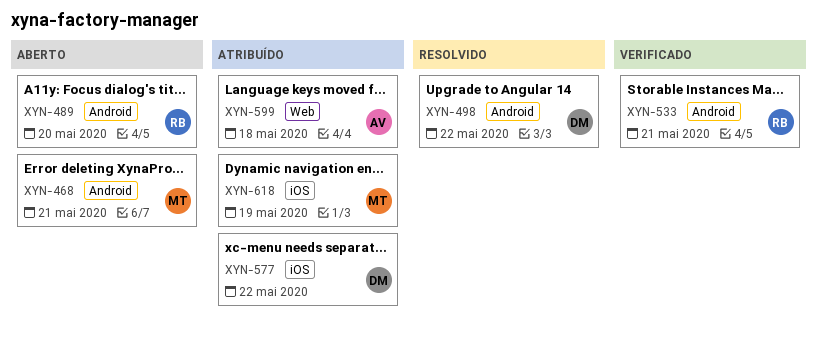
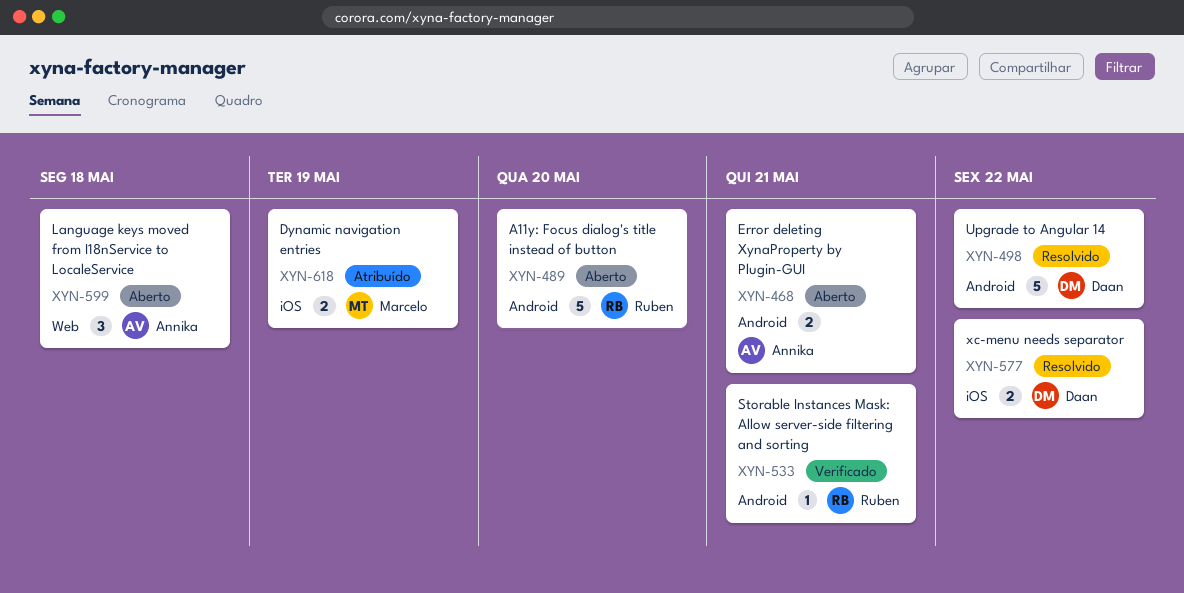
XYN-468, owner: Marcelo -> Annika
XYN-577, status: Atribuído -> Resolvido
XYN-599, status: Atribuído -> Aberto

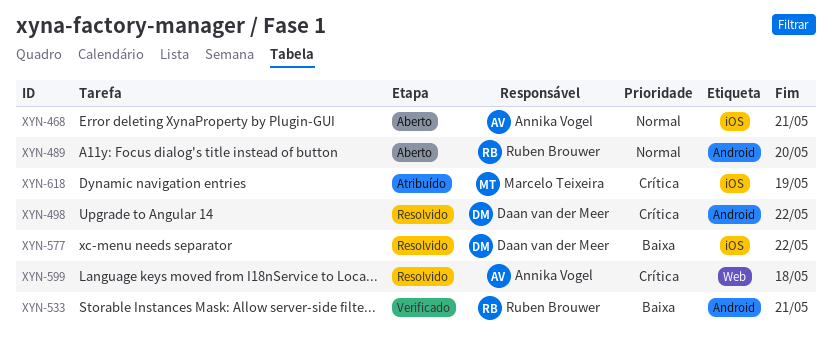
XYN-468, label: Android -> iOS
XYN-599, status: Aberto -> Resolvido

